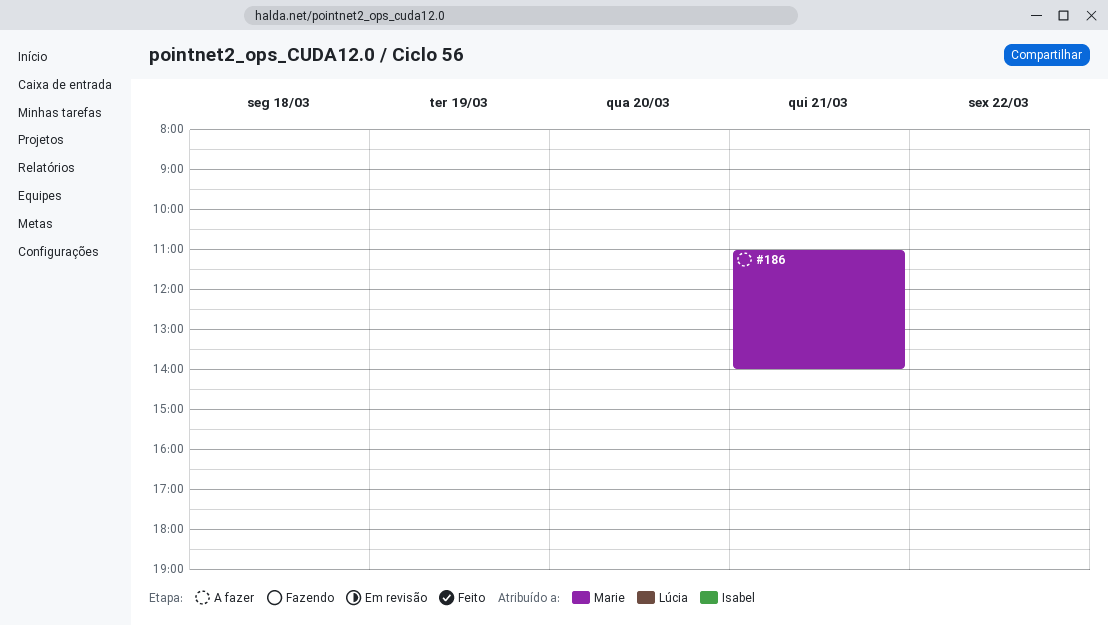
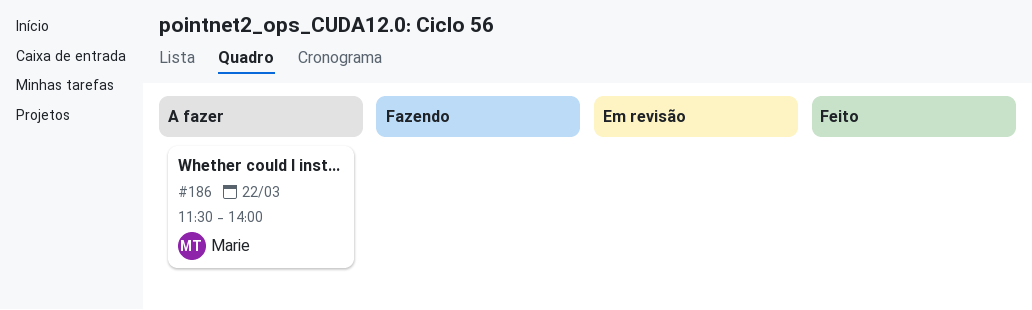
#186, day: Mar 21 -> Mar 22
#186, begins: 11:00 -> 11:30

